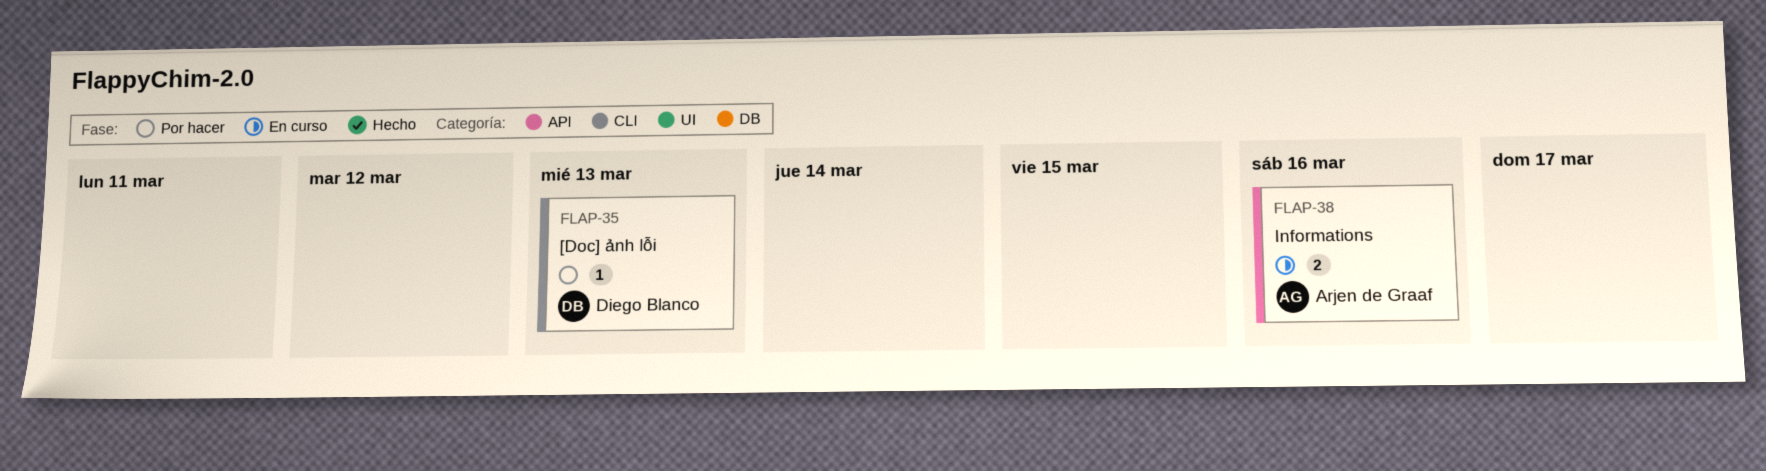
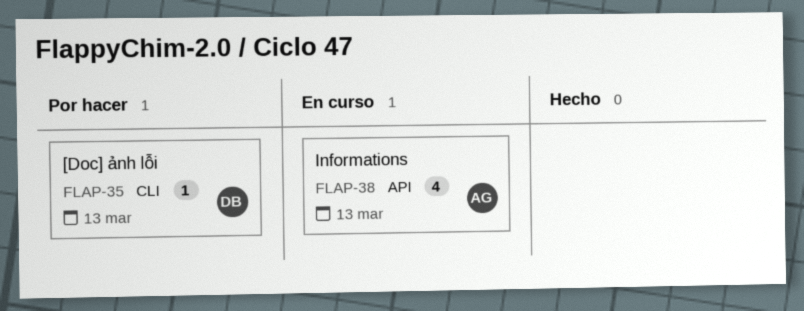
FLAP-38, estimate: 2 -> 4
FLAP-38, due: Mar 16 -> Mar 13

